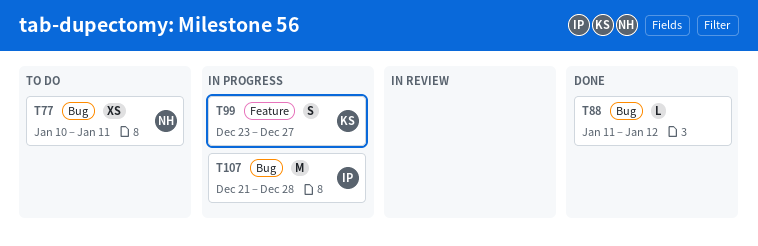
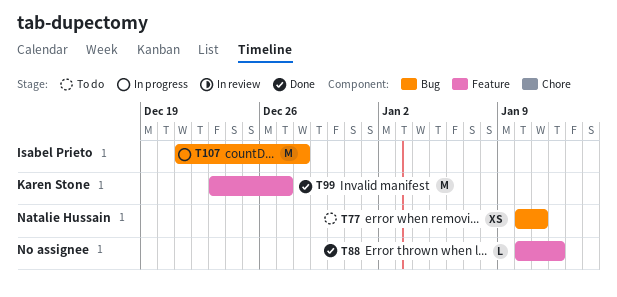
T88, label: Bug -> Feature
T88, start: Jan 11 -> Jan 10
T99, status: In progress -> Done
T99, estimate: S -> M

